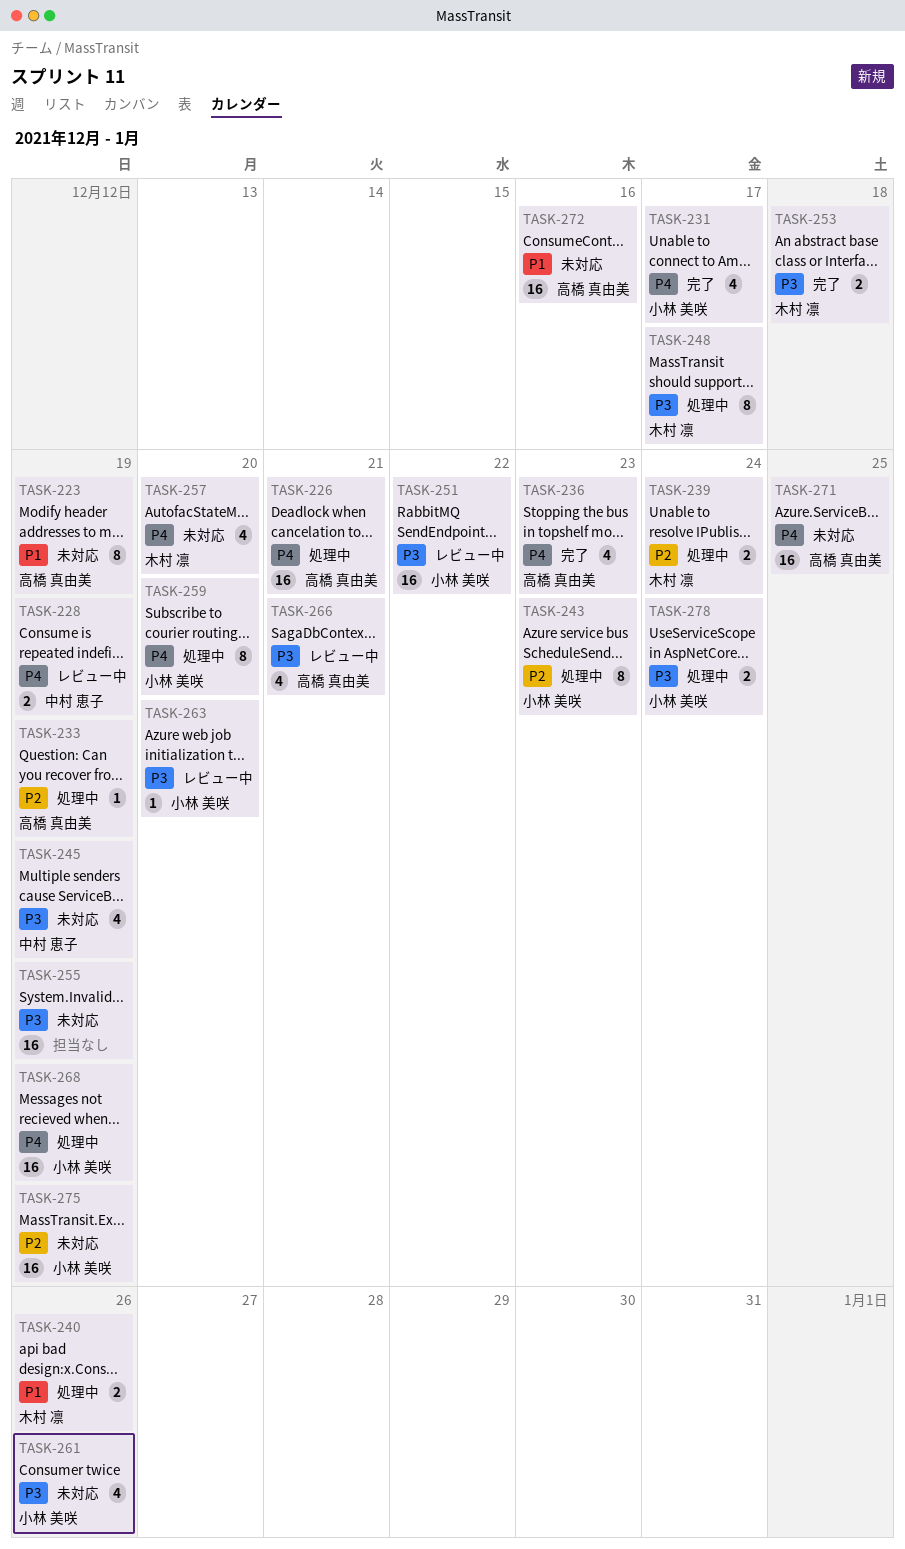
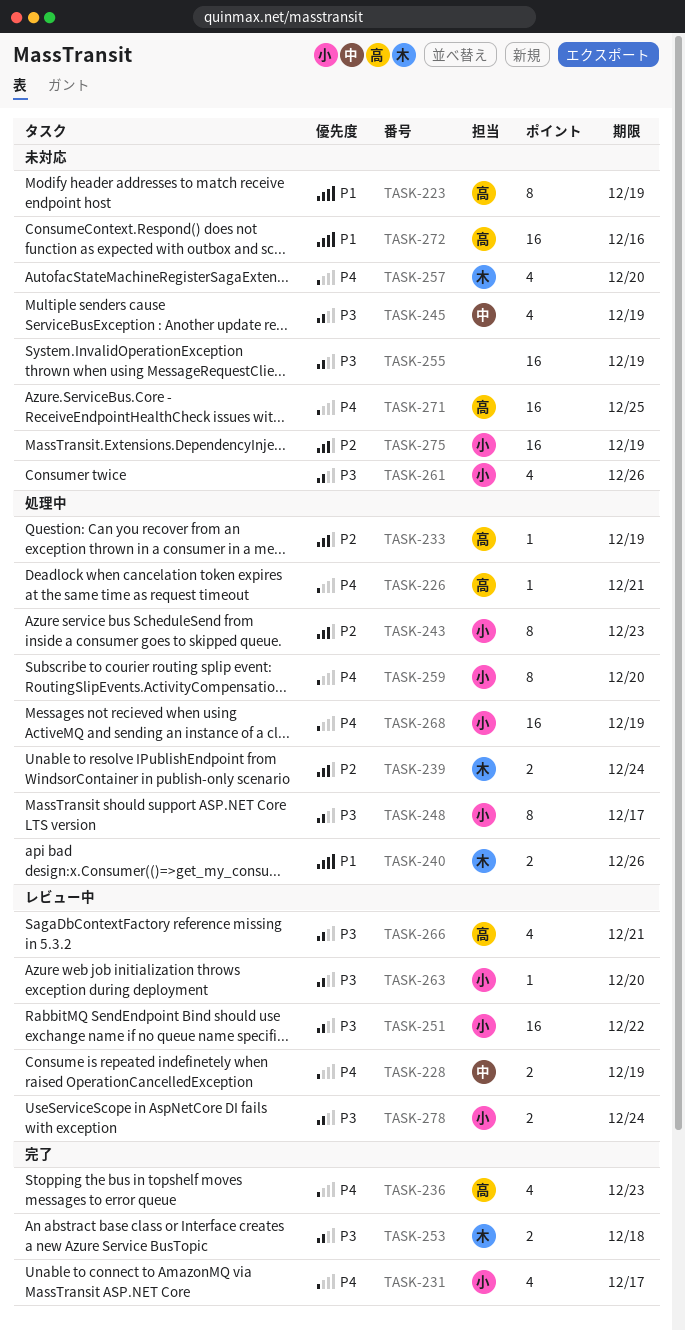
TASK-226, estimate: 16 -> 1
TASK-248, owner: 木村 凛 -> 小林 美咲
TASK-278, status: 処理中 -> レビュー中

